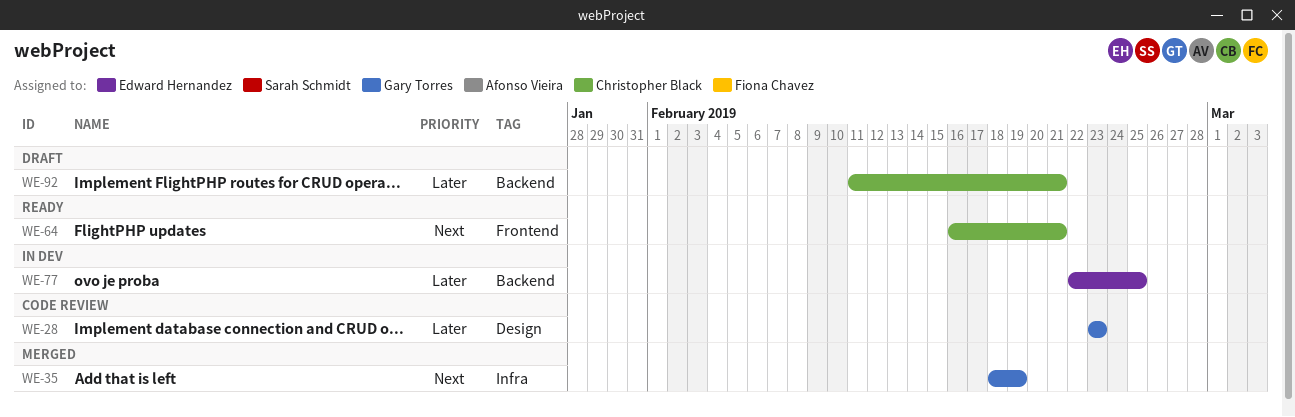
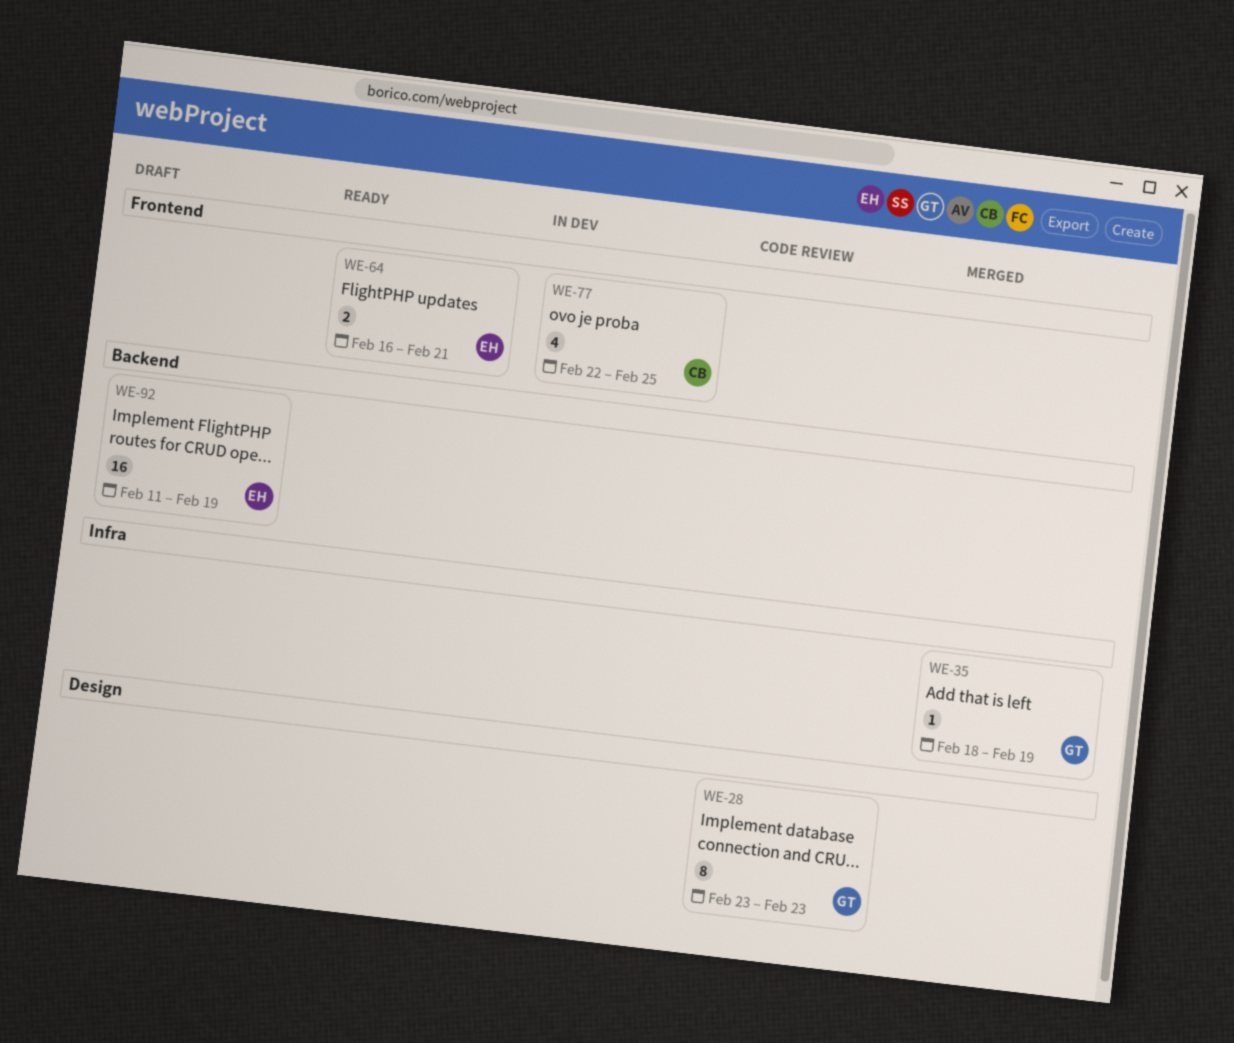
WE-64, owner: Christopher Black -> Edward Hernandez
WE-77, owner: Edward Hernandez -> Christopher Black
WE-77, label: Backend -> Frontend
WE-92, owner: Christopher Black -> Edward Hernandez
WE-92, due: Feb 21 -> Feb 19

